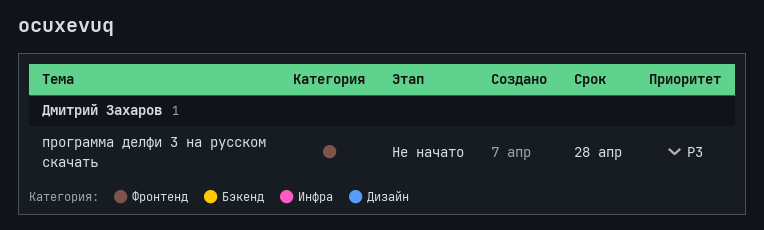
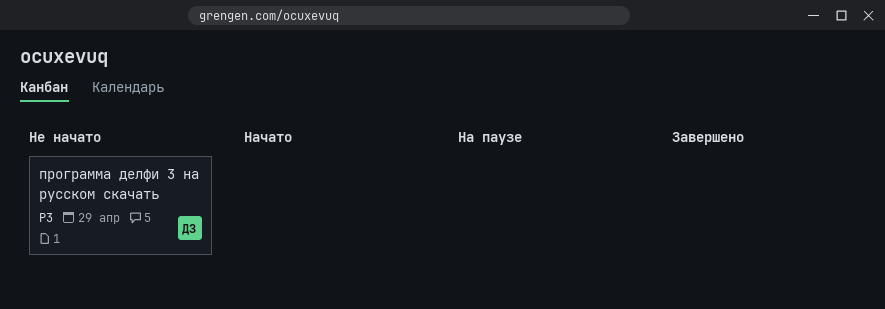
программа делфи 3 на русском скачать, due: Apr 28 -> Apr 29

